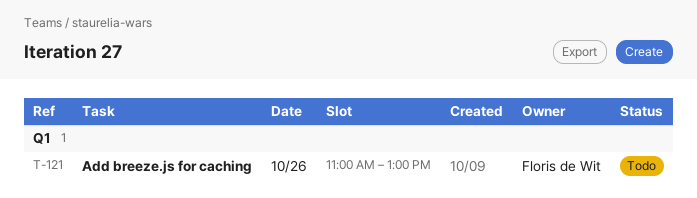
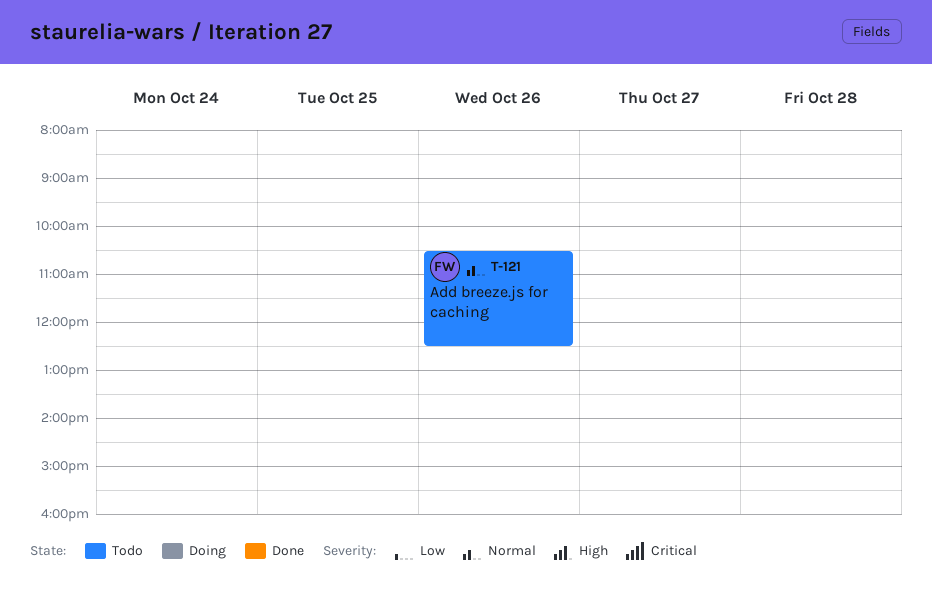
T-121, begins: 11:00 -> 10:30
T-121, ends: 13:00 -> 12:30

